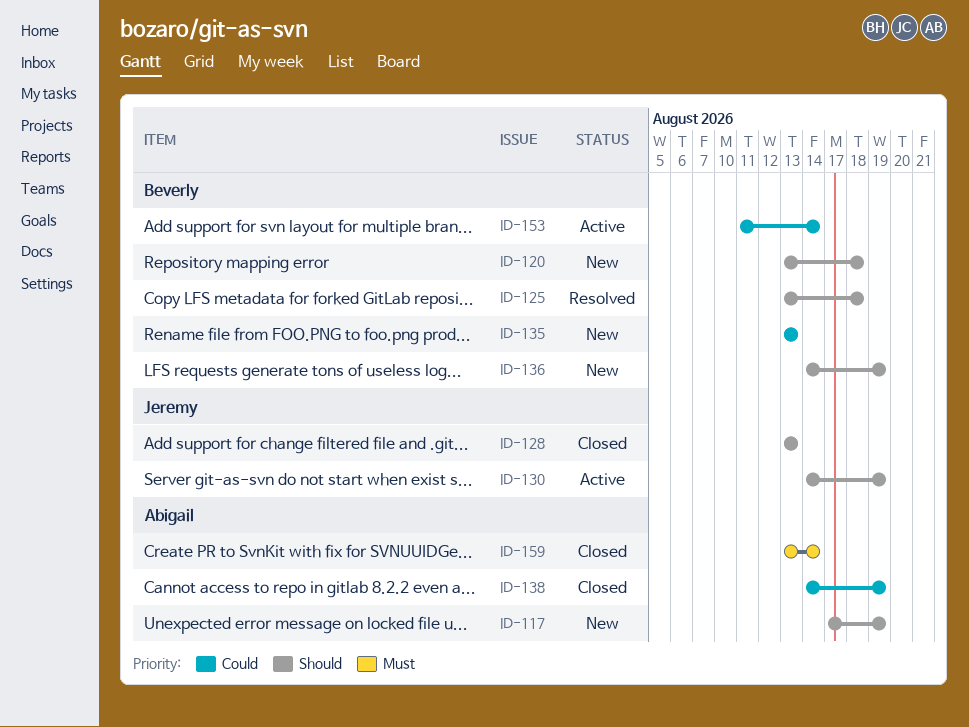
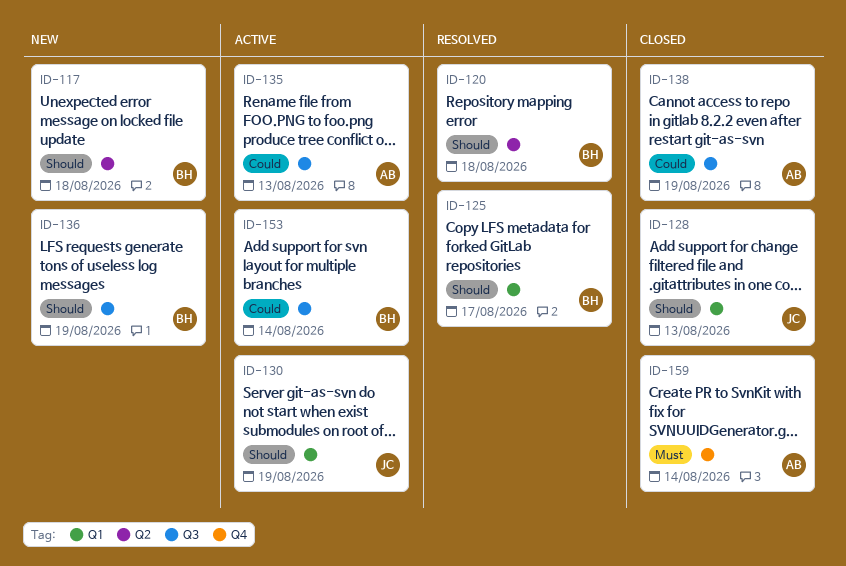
ID-117, owner: Abigail -> Beverly
ID-117, due: Aug 19 -> Aug 18
ID-120, status: New -> Resolved
ID-125, due: Aug 18 -> Aug 17
ID-135, status: New -> Active
ID-135, owner: Beverly -> Abigail

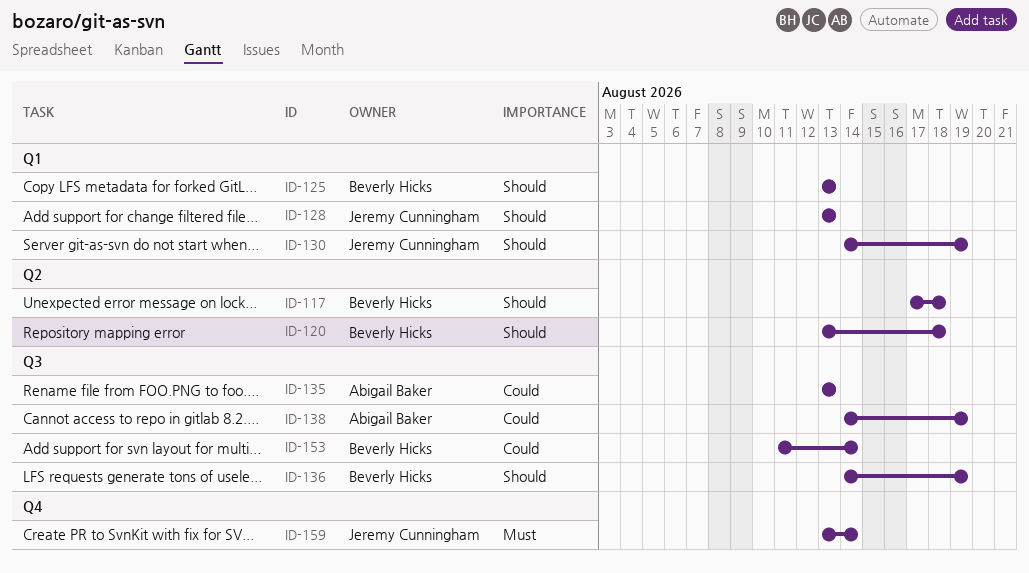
ID-125, due: Aug 17 -> Aug 13
ID-159, owner: Abigail Baker -> Jeremy Cunningham

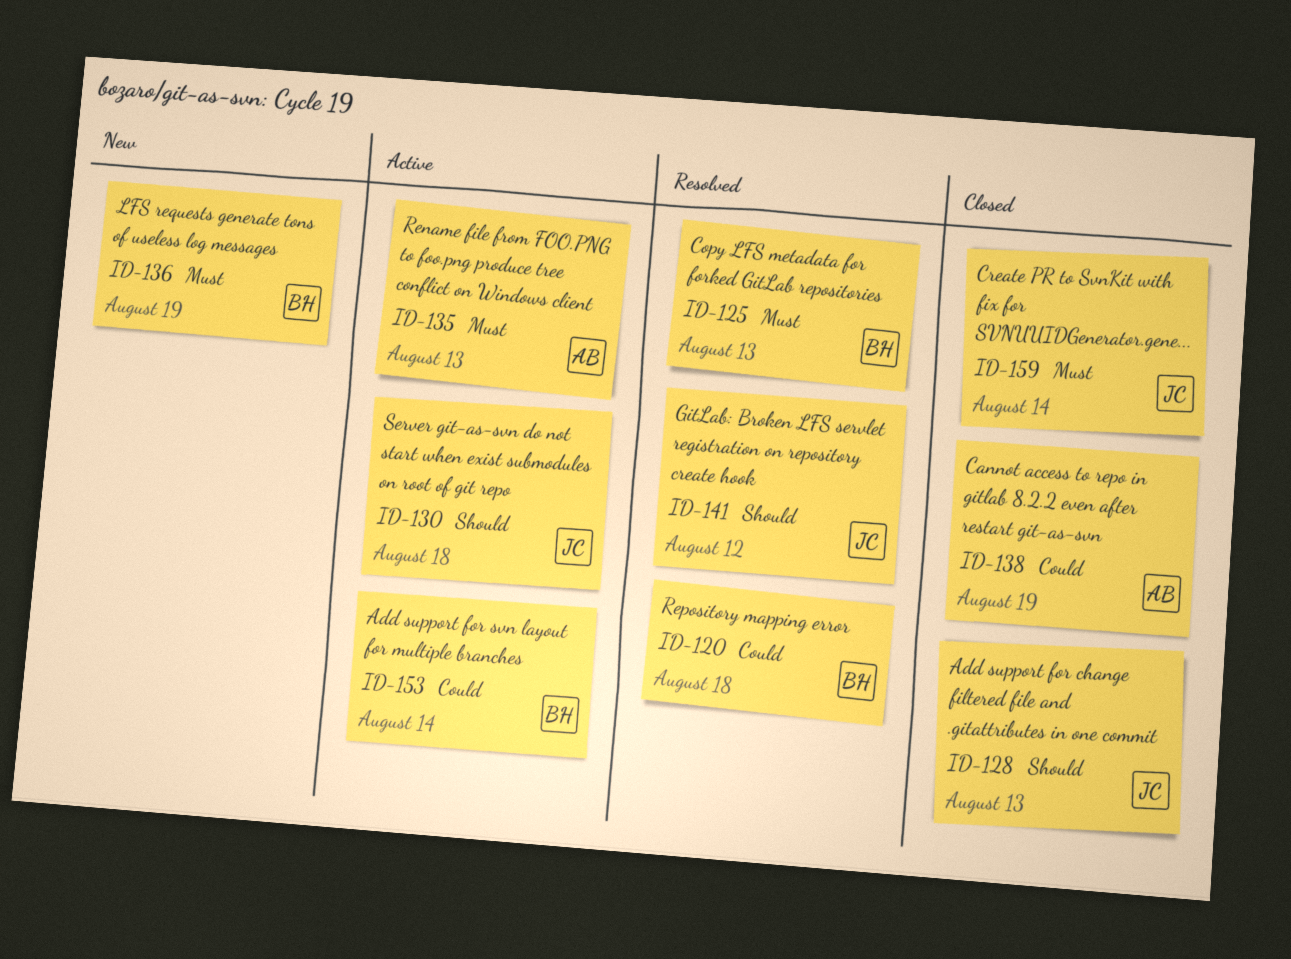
ID-117: present -> none
ID-120, priority: Should -> Could
ID-125, priority: Should -> Must
ID-130, due: Aug 19 -> Aug 18
ID-135, priority: Could -> Must
ID-136, priority: Should -> Must
ID-141: none -> present

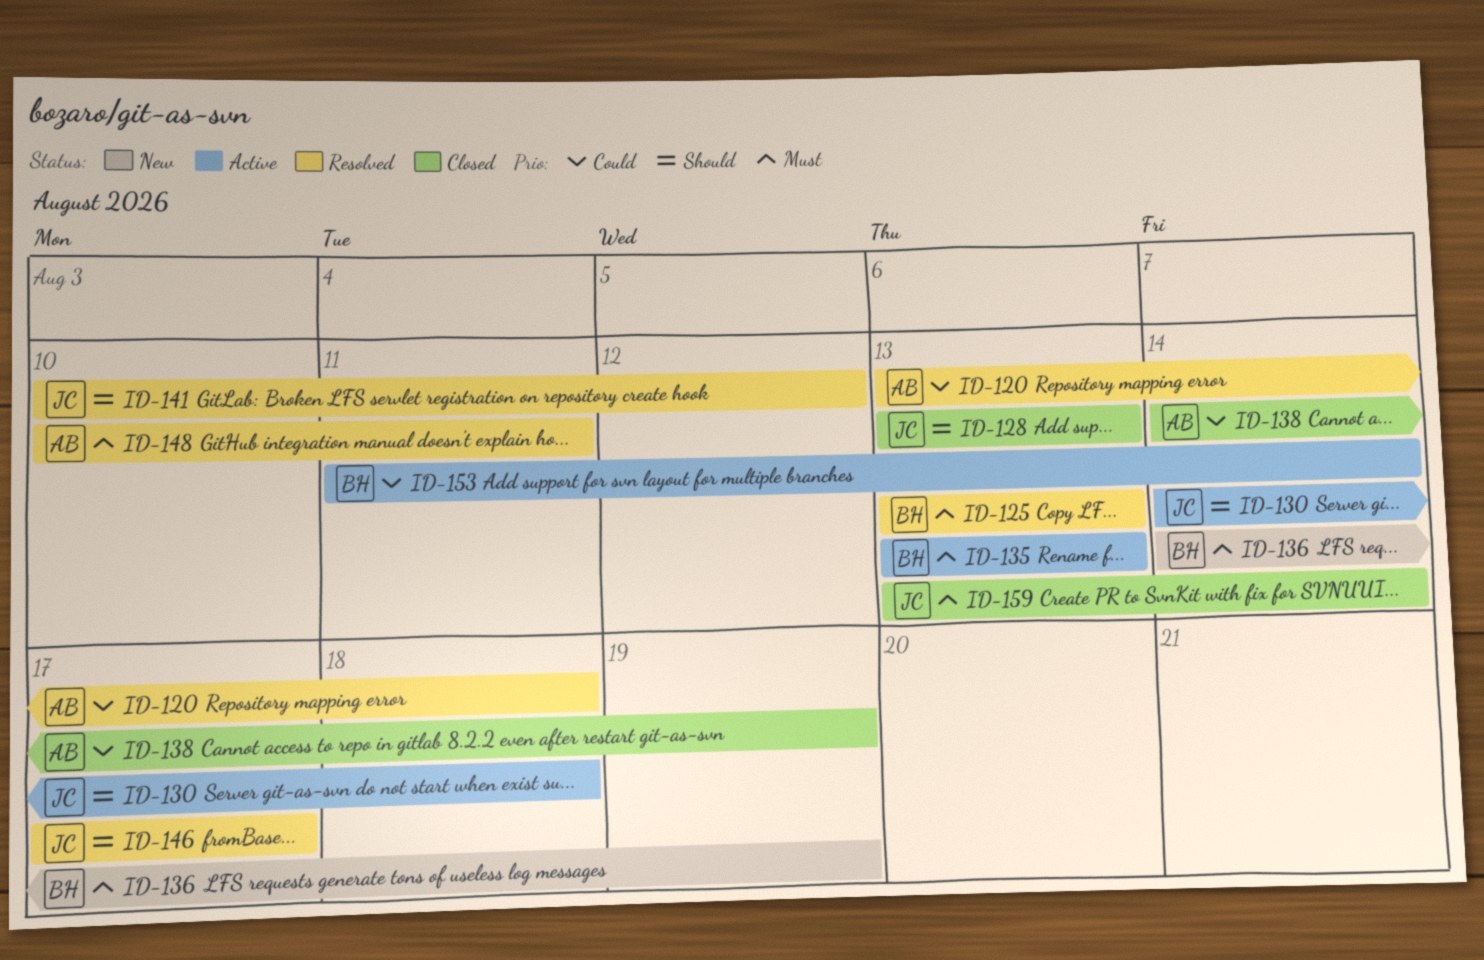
ID-120, owner: BH -> AB
ID-135, owner: AB -> BH
ID-146: none -> present
ID-148: none -> present

